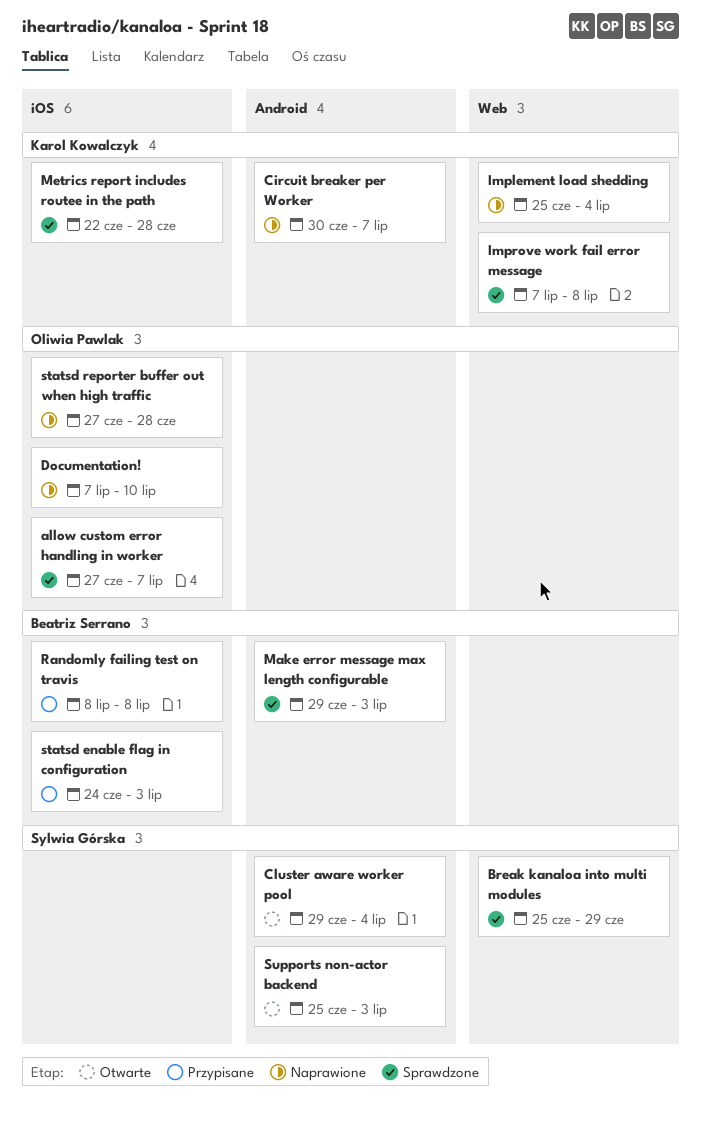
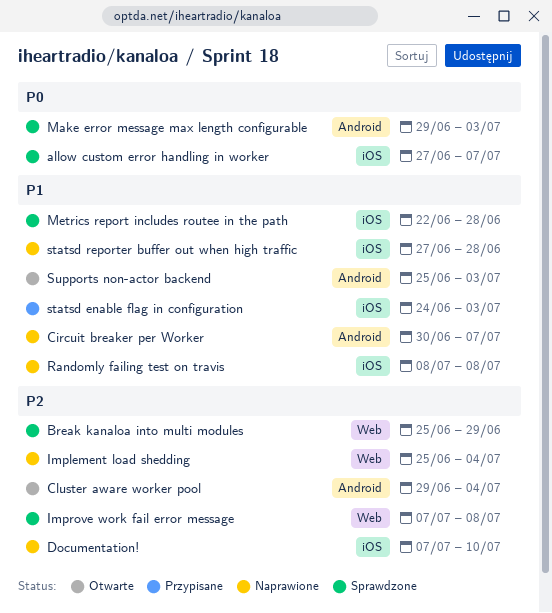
Randomly failing test on travis, status: Przypisane -> Naprawione

